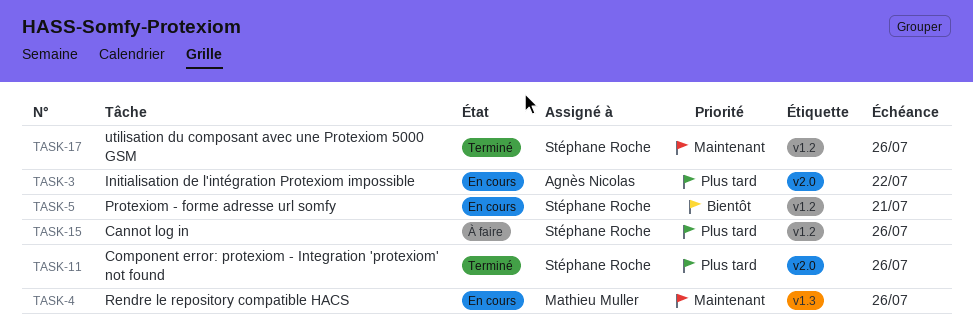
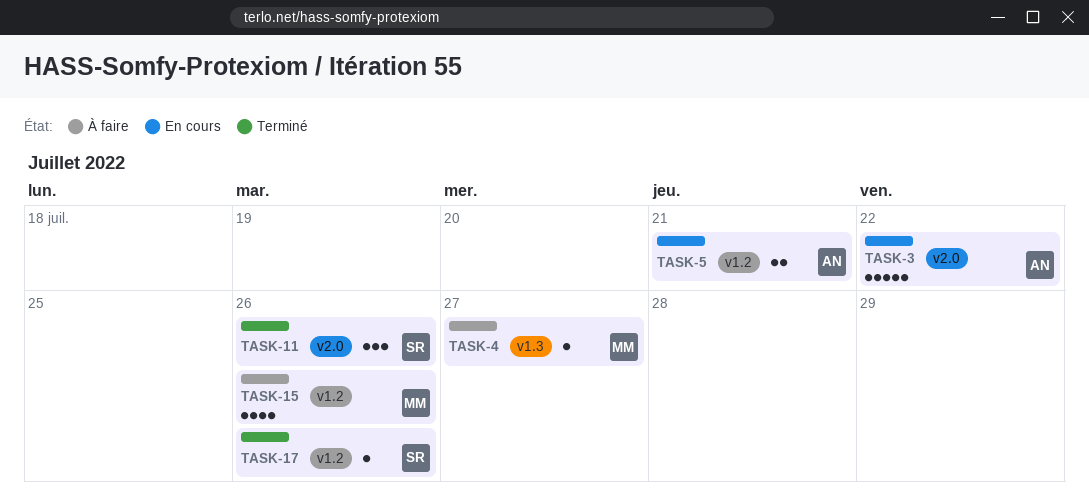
TASK-4, status: En cours -> À faire
TASK-4, due: Jul 26 -> Jul 27
TASK-5, owner: Stéphane Roche -> Agnès Nicolas
TASK-15, owner: Stéphane Roche -> Mathieu Muller

